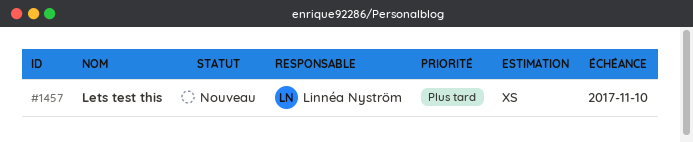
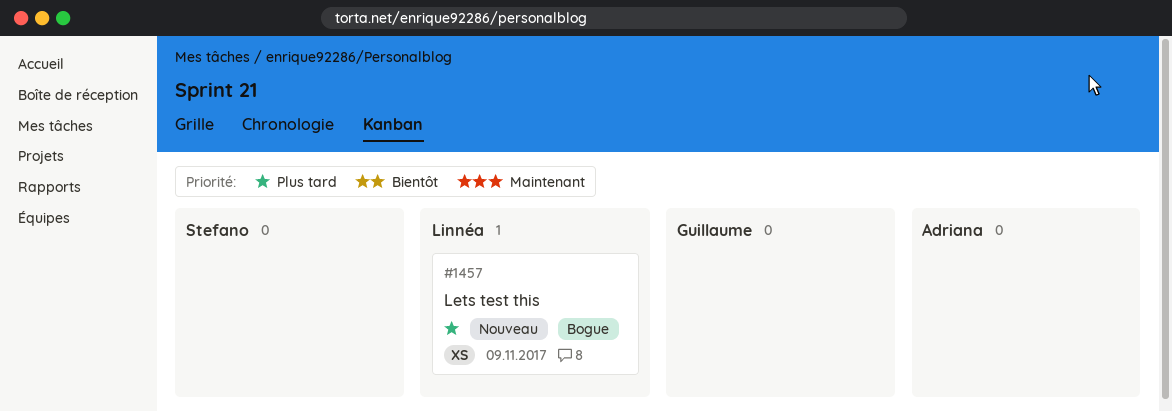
#1457, due: Nov 10 -> Nov 9

